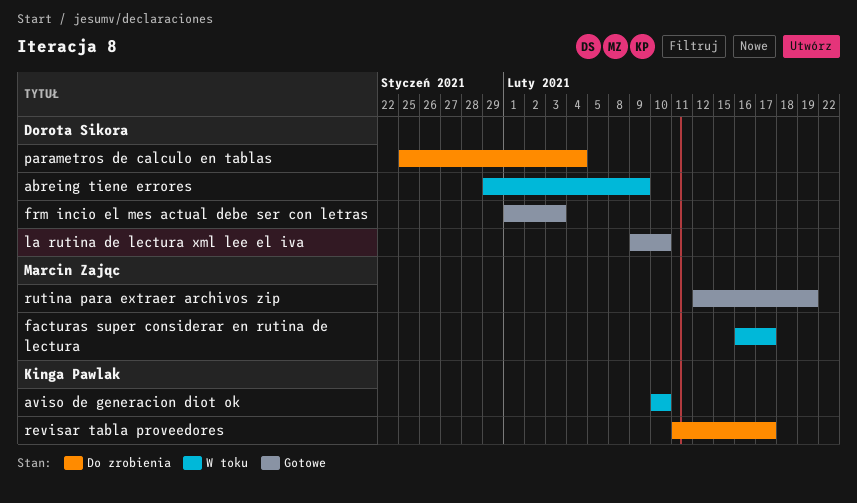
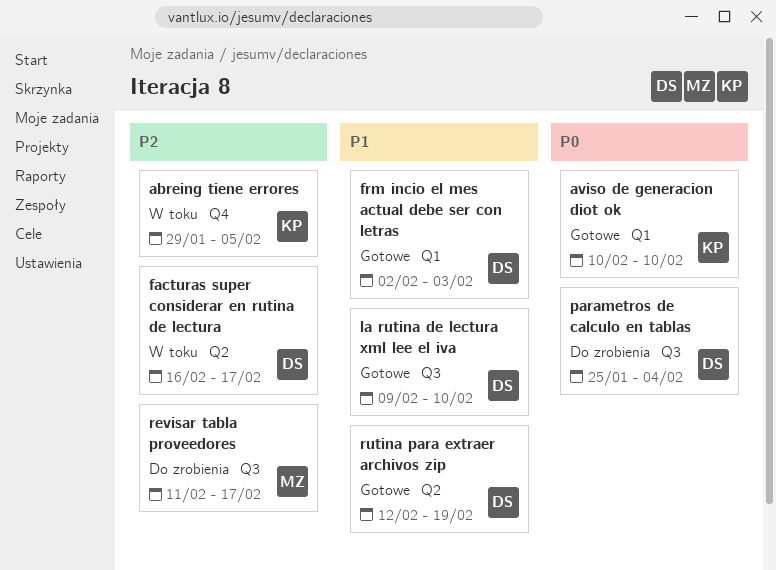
abreing tiene errores, owner: Dorota Sikora -> Kinga Pawlak
abreing tiene errores, due: Feb 9 -> Feb 5
aviso de generacion diot ok, status: W toku -> Gotowe
facturas super considerar en rutina de lectura, owner: Marcin Zając -> Dorota Sikora
frm incio el mes actual debe ser con letras, start: Feb 1 -> Feb 2
revisar tabla proveedores, owner: Kinga Pawlak -> Marcin Zając
rutina para extraer archivos zip, owner: Marcin Zając -> Dorota Sikora

